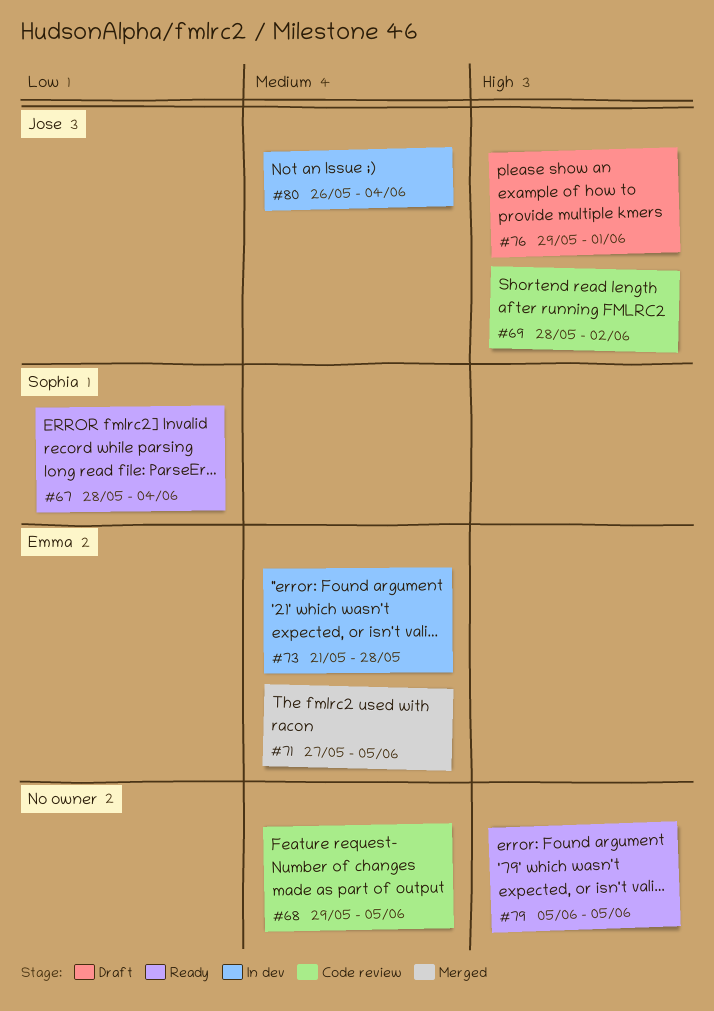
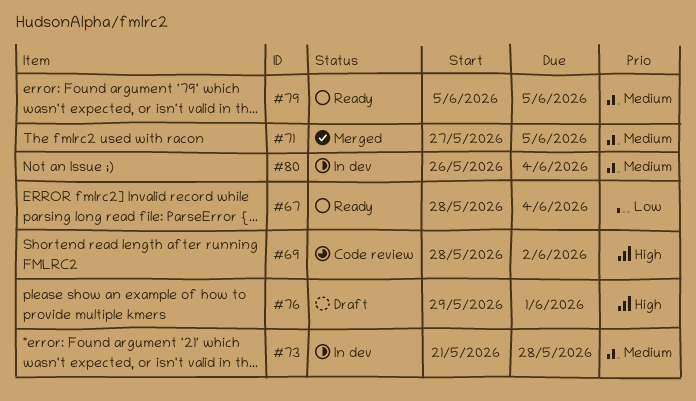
#68: present -> none
#79, priority: High -> Medium

